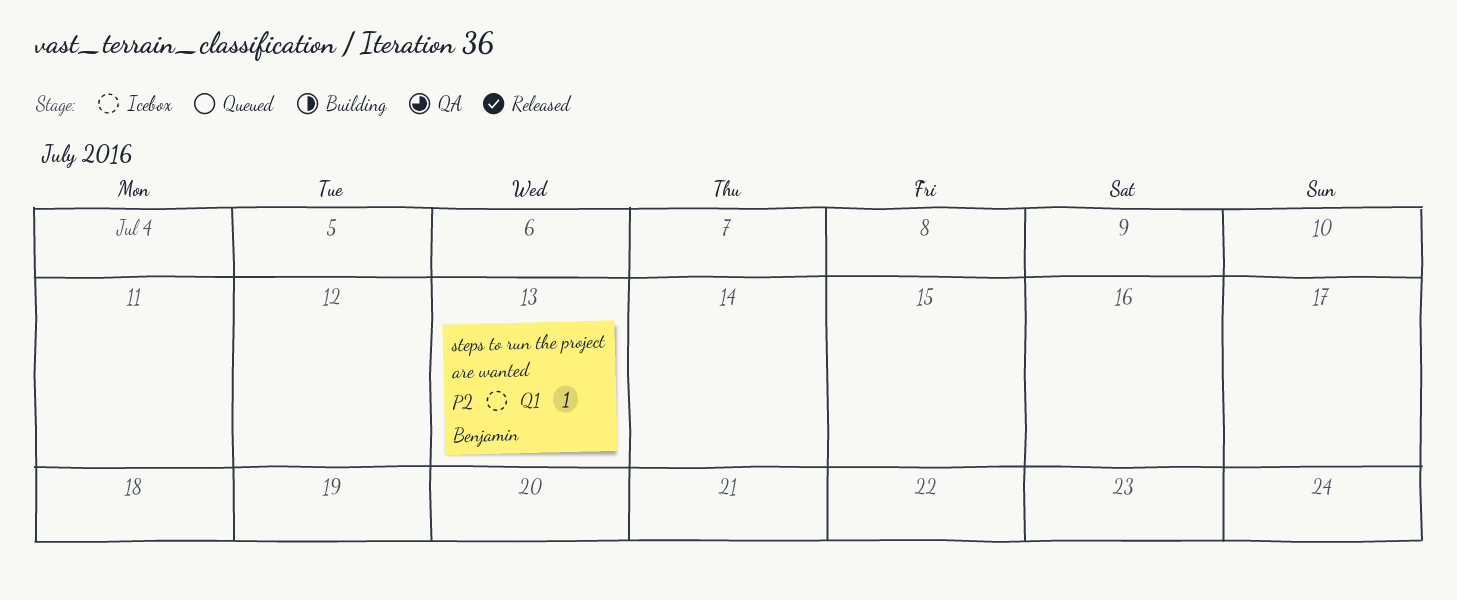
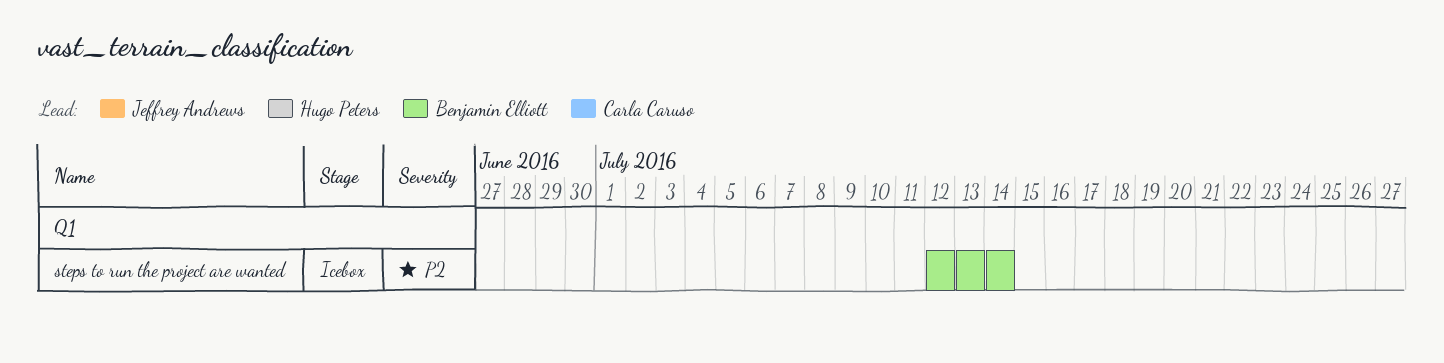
steps to run the project are wanted, due: Jul 13 -> Jul 14

